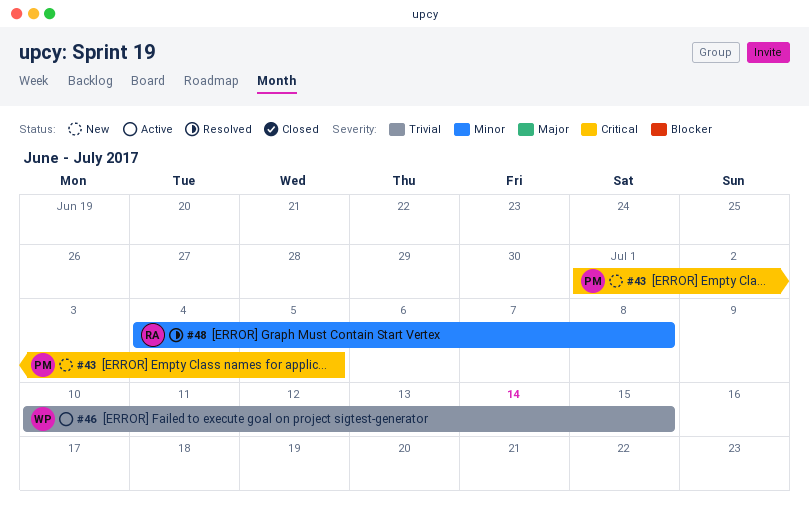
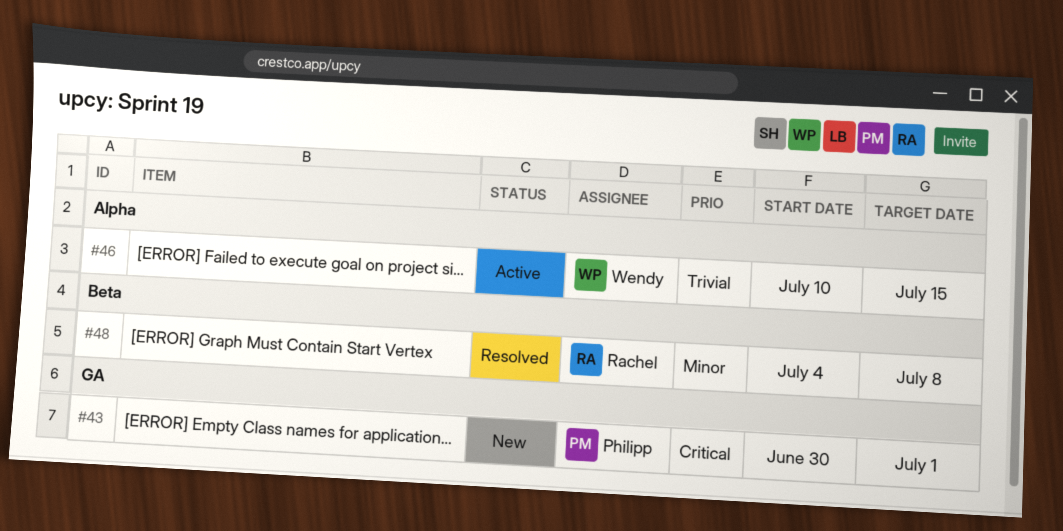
#43, start: Jul 1 -> Jun 30
#43, due: Jul 5 -> Jul 1

